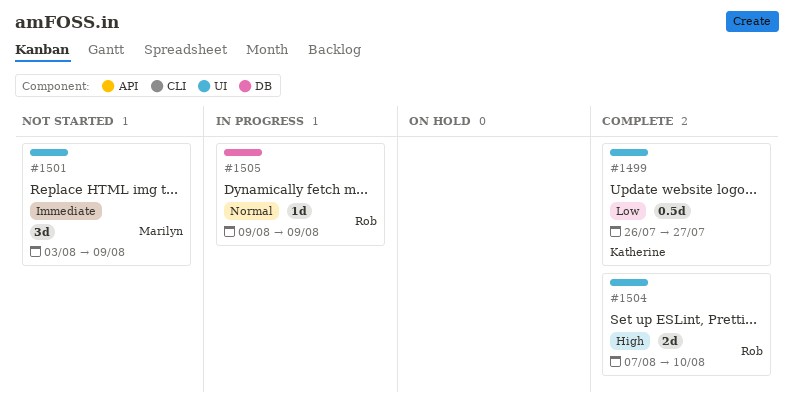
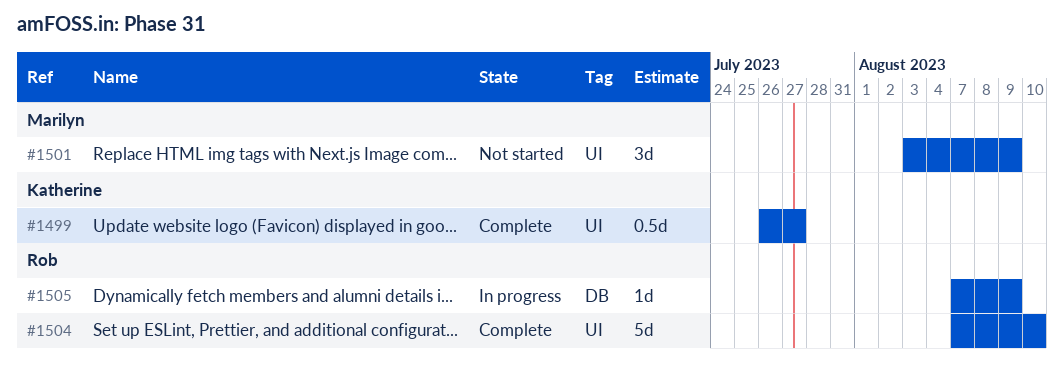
#1504, estimate: 2d -> 5d
#1505, start: Aug 9 -> Aug 7

